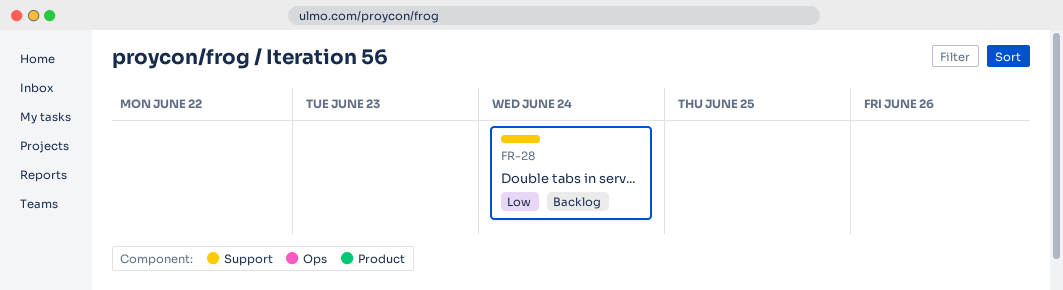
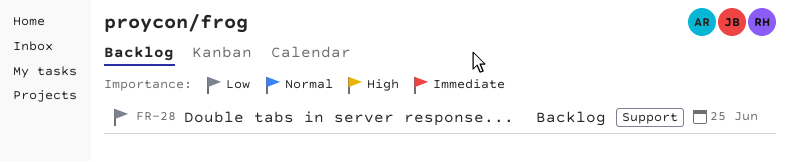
FR-28, due: Jun 24 -> Jun 25

